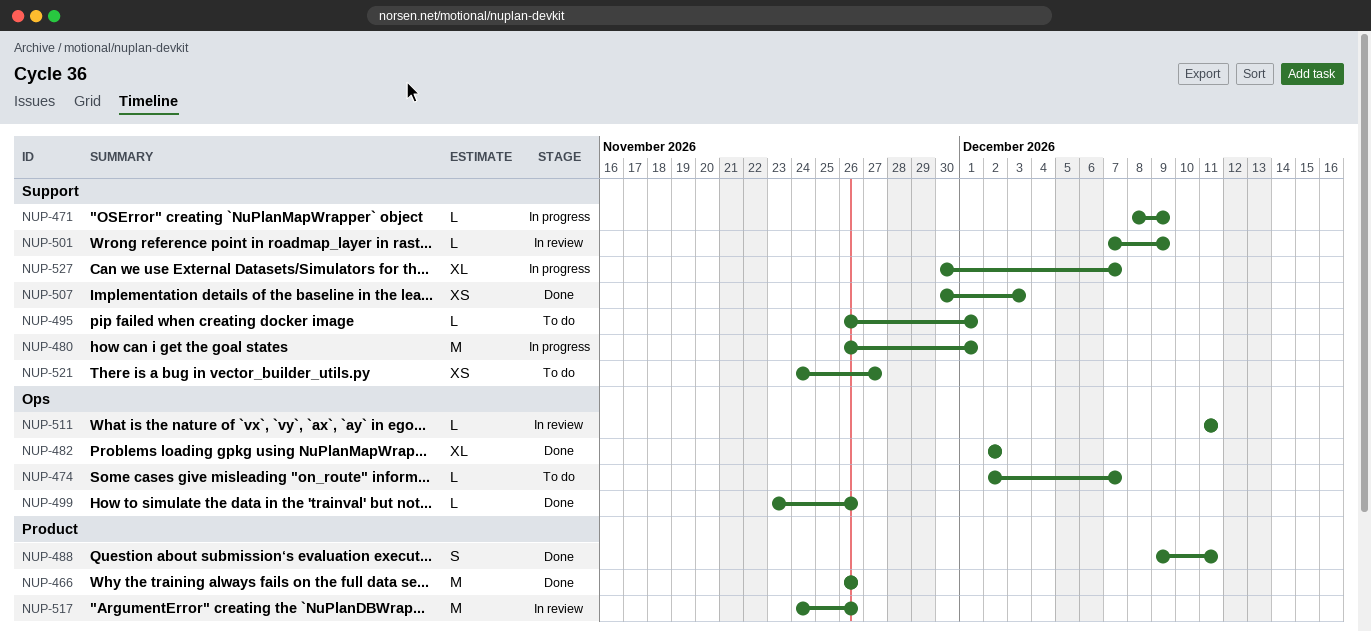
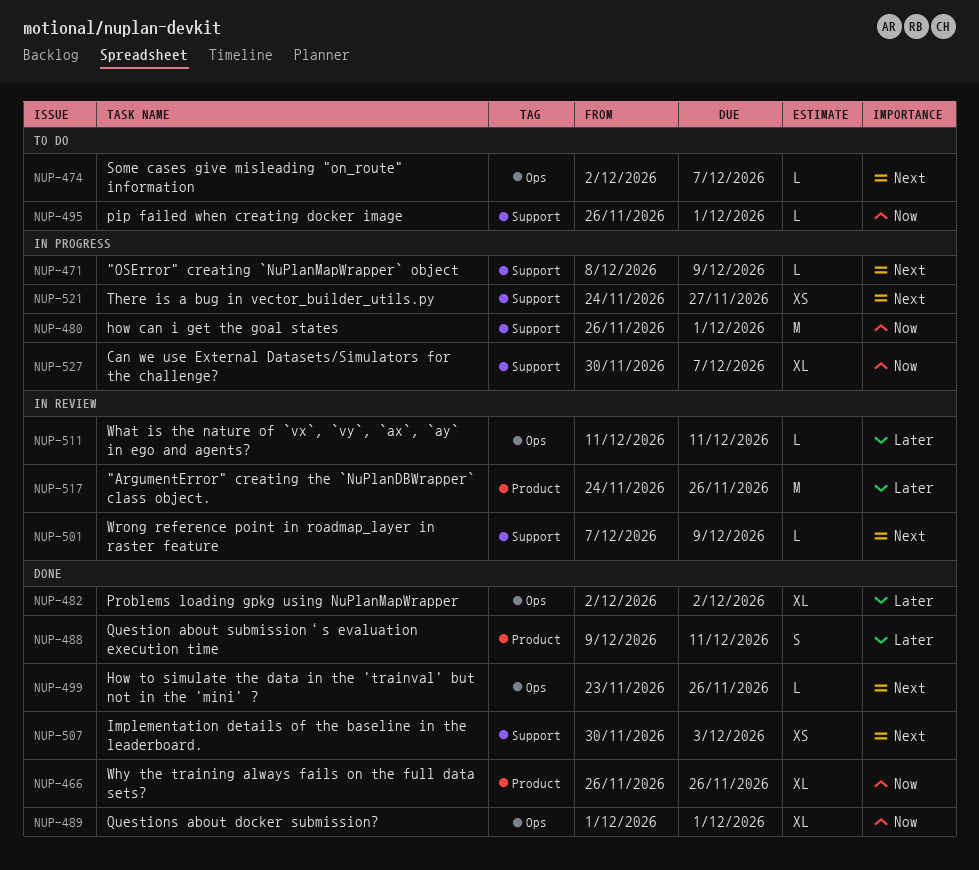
NUP-466, estimate: M -> XL
NUP-489: none -> present
NUP-521, status: To do -> In progress

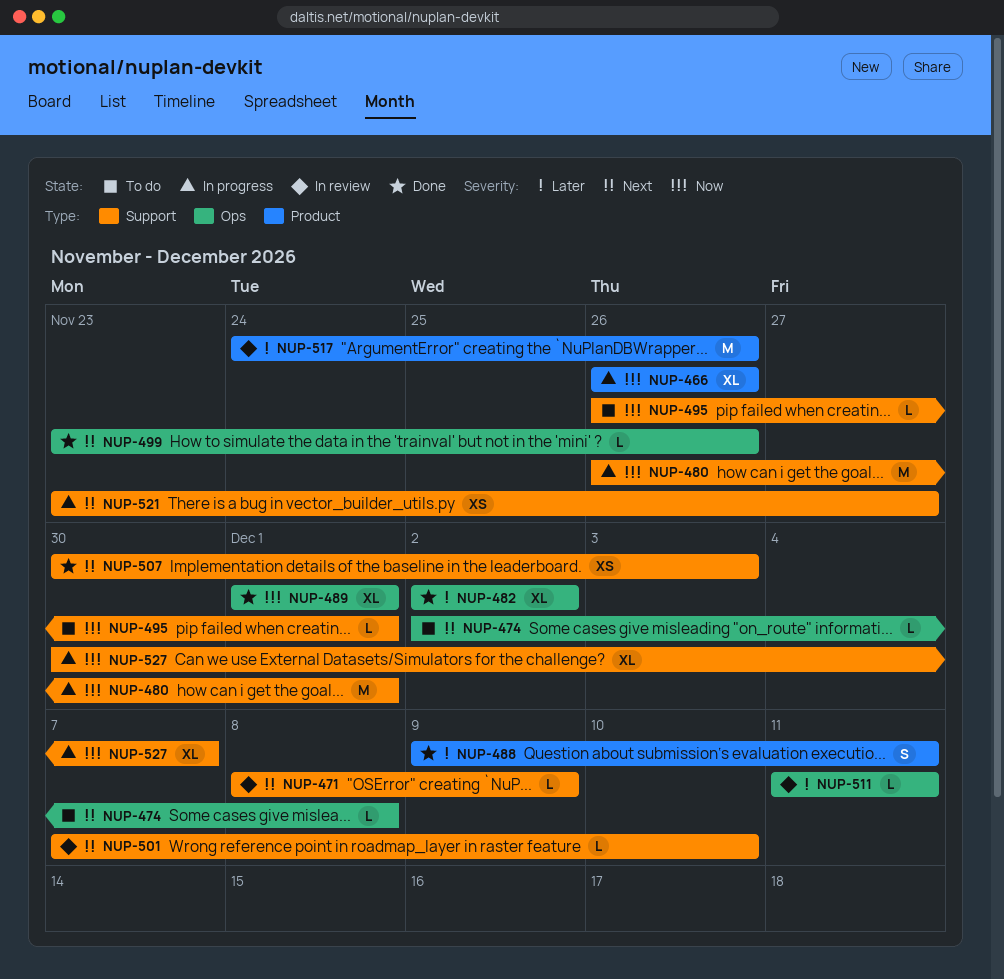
NUP-466, status: Done -> In progress
NUP-471, status: In progress -> In review
NUP-474, due: Dec 7 -> Dec 8
NUP-501, due: Dec 9 -> Dec 10
NUP-521, start: Nov 24 -> Nov 23

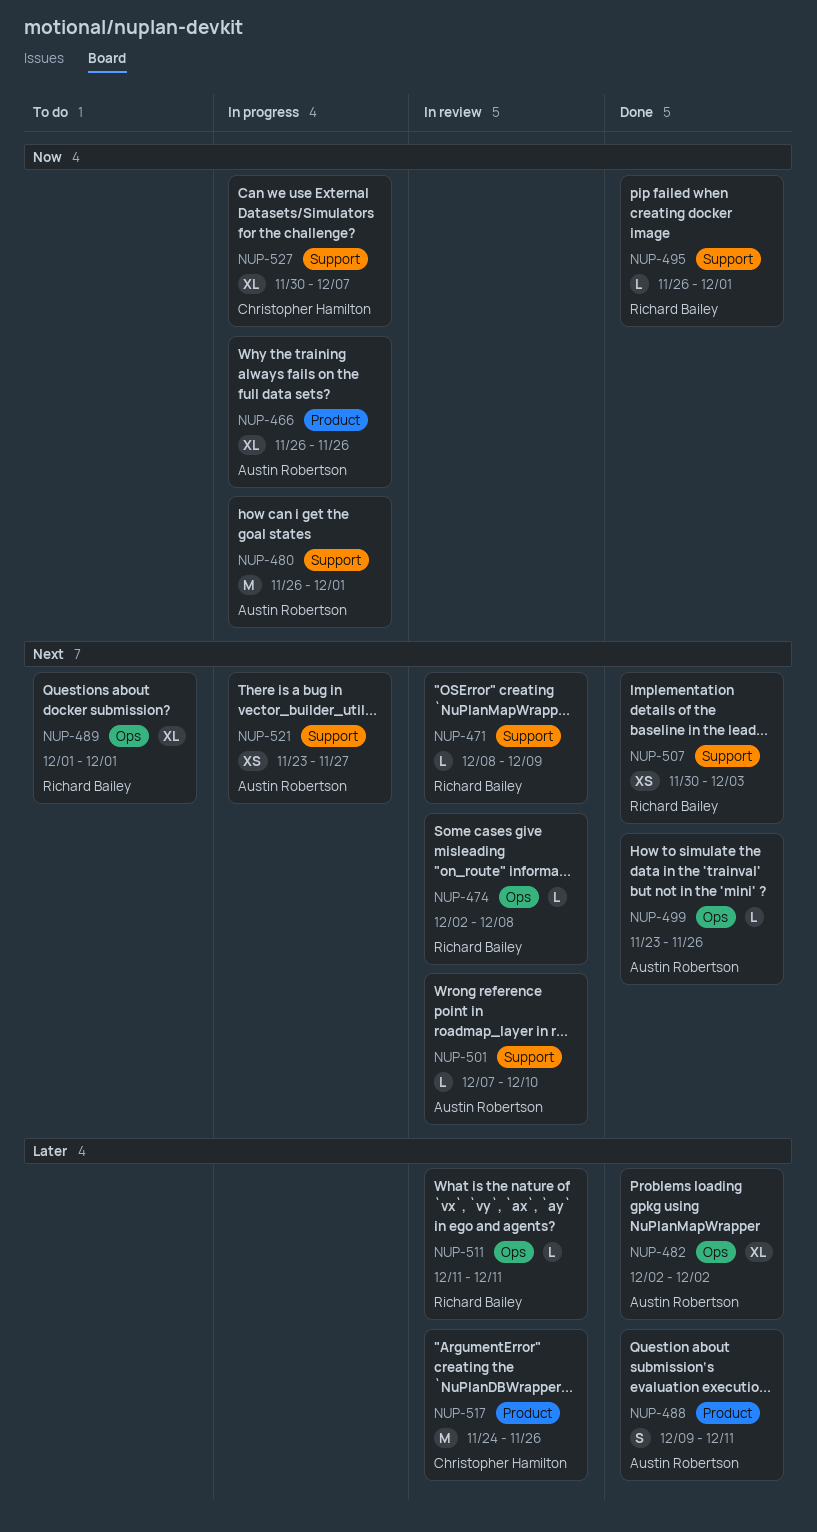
NUP-474, status: To do -> In review
NUP-489, status: Done -> To do
NUP-489, priority: Now -> Next
NUP-495, status: To do -> Done

